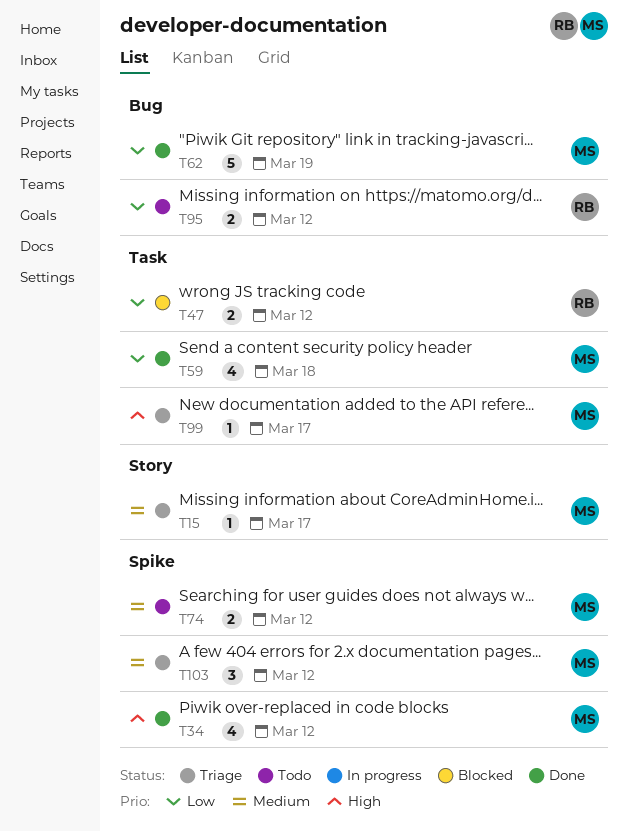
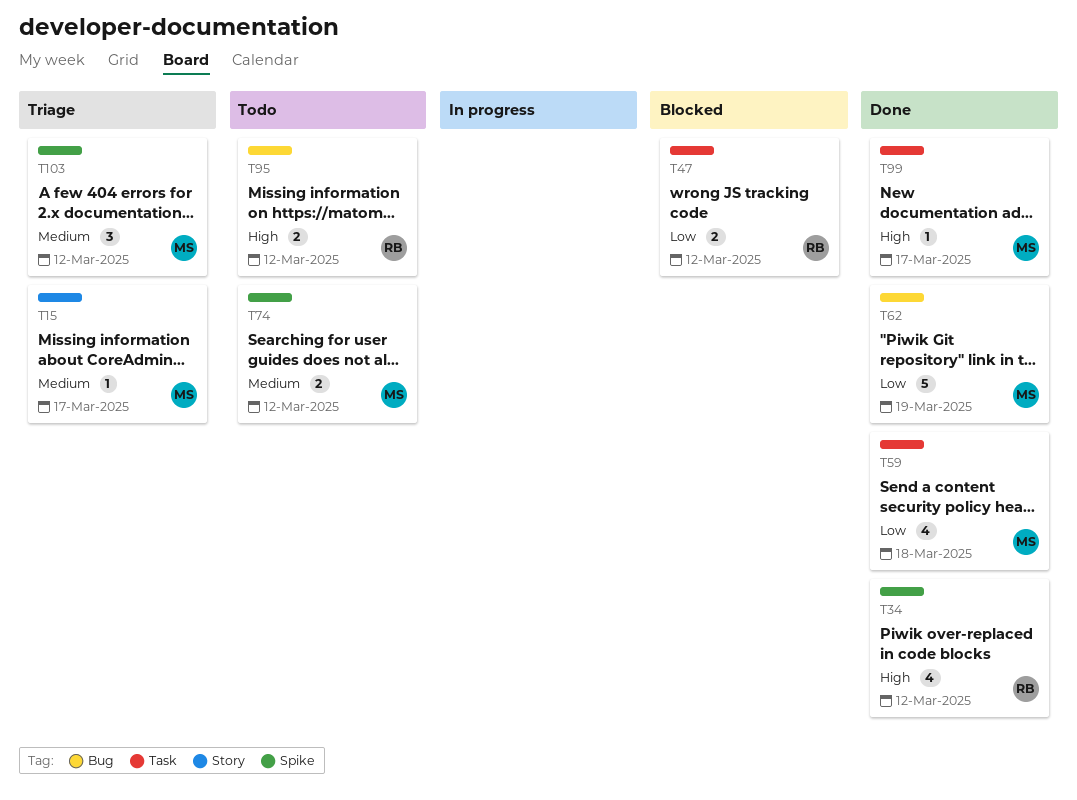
T34, owner: MS -> RB
T95, priority: Low -> High
T99, status: Triage -> Done

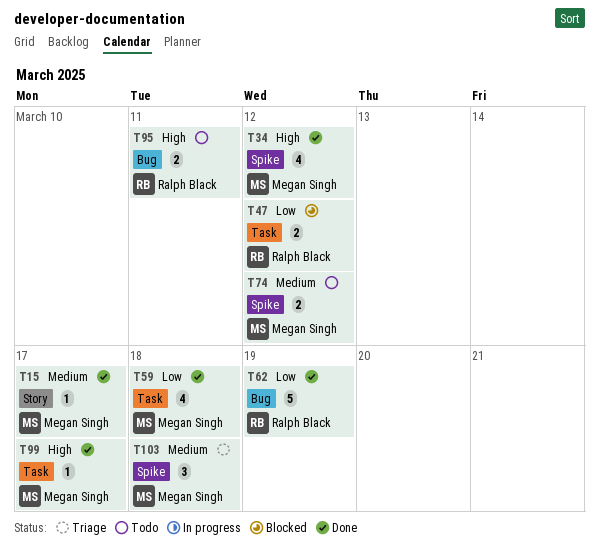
T15, status: Triage -> Done
T34, owner: Ralph Black -> Megan Singh
T62, owner: Megan Singh -> Ralph Black
T95, due: Mar 12 -> Mar 11
T103, due: Mar 12 -> Mar 18

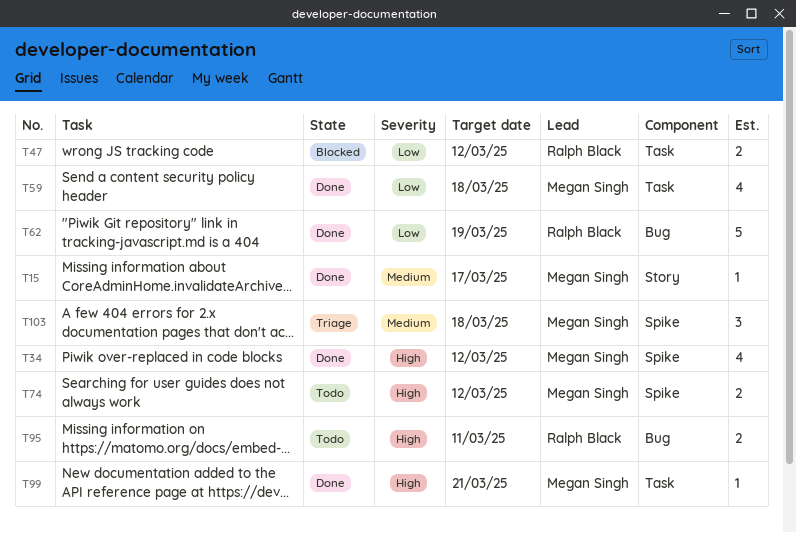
T74, priority: Medium -> High
T99, due: Mar 17 -> Mar 21

